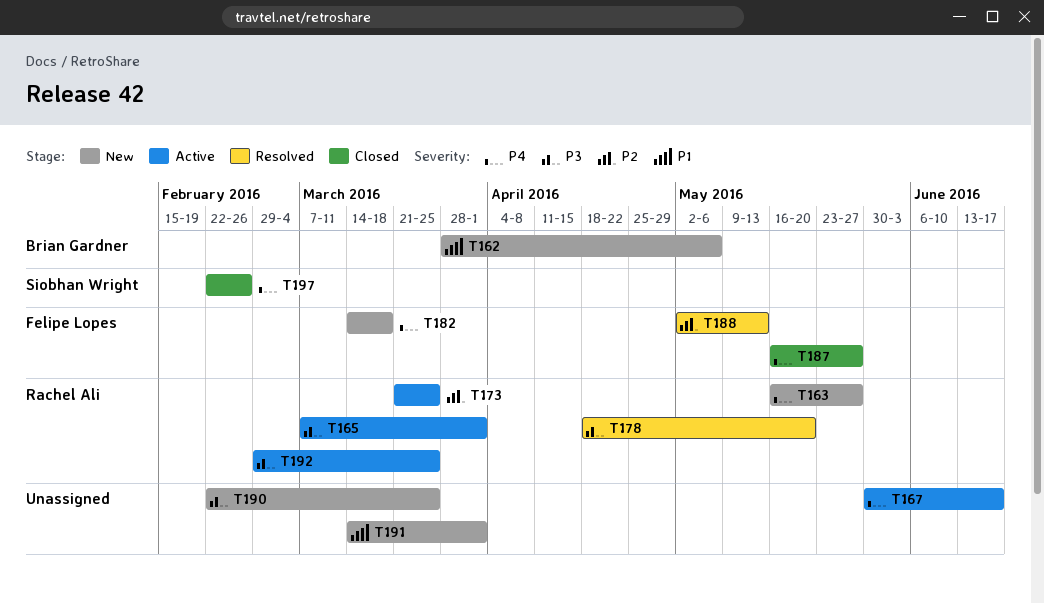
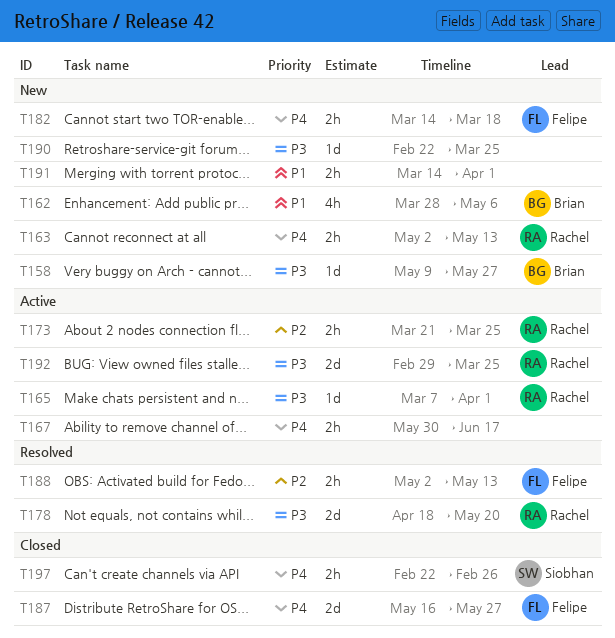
T158: none -> present
T163, start: May 16 -> May 2
T163, due: May 27 -> May 13

